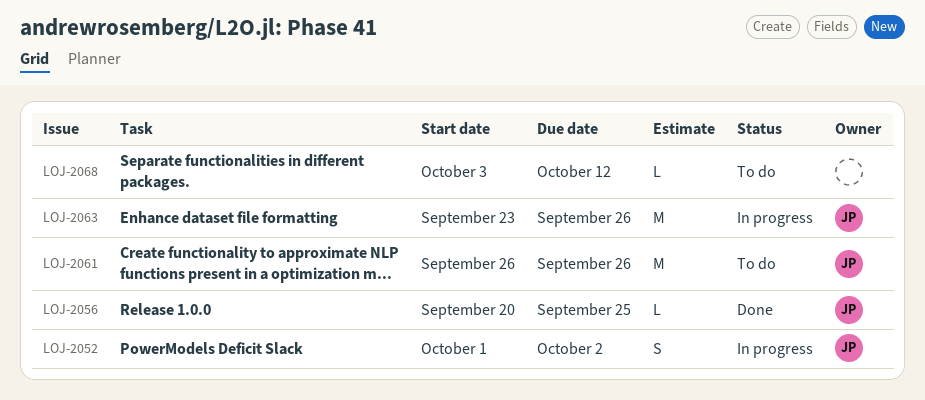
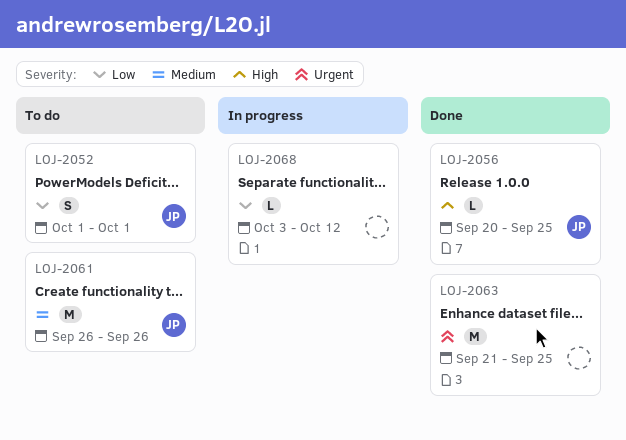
LOJ-2052, status: In progress -> To do
LOJ-2052, due: Oct 2 -> Oct 1
LOJ-2063, status: In progress -> Done
LOJ-2063, owner: JP -> none
LOJ-2063, start: Sep 23 -> Sep 21
LOJ-2063, due: Sep 26 -> Sep 25
LOJ-2068, status: To do -> In progress

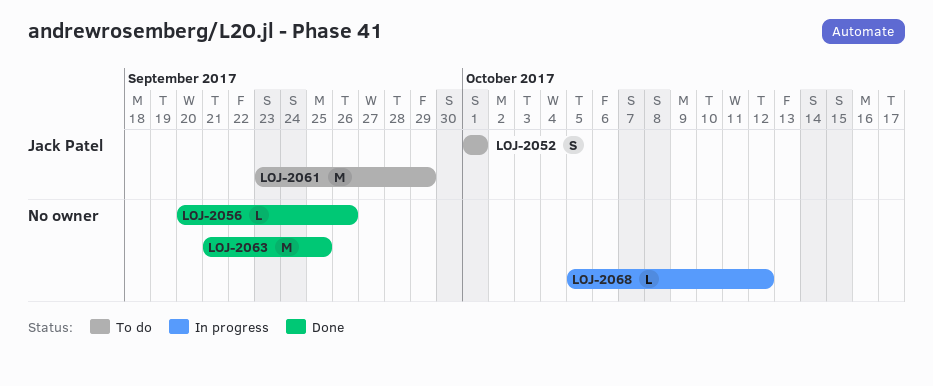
LOJ-2056, owner: Jack Patel -> none
LOJ-2056, due: Sep 25 -> Sep 26
LOJ-2061, start: Sep 26 -> Sep 23
LOJ-2061, due: Sep 26 -> Sep 29
LOJ-2068, start: Oct 3 -> Oct 5

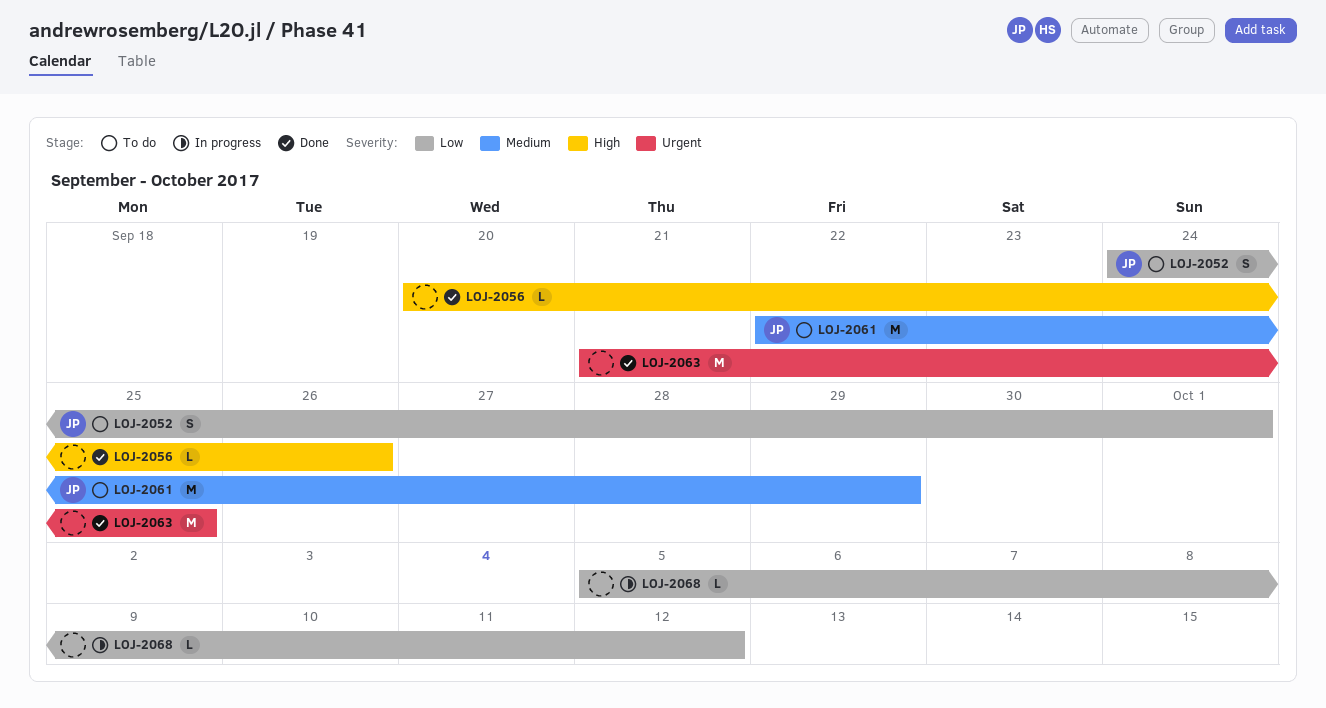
LOJ-2052, start: Oct 1 -> Sep 24
LOJ-2061, start: Sep 23 -> Sep 22

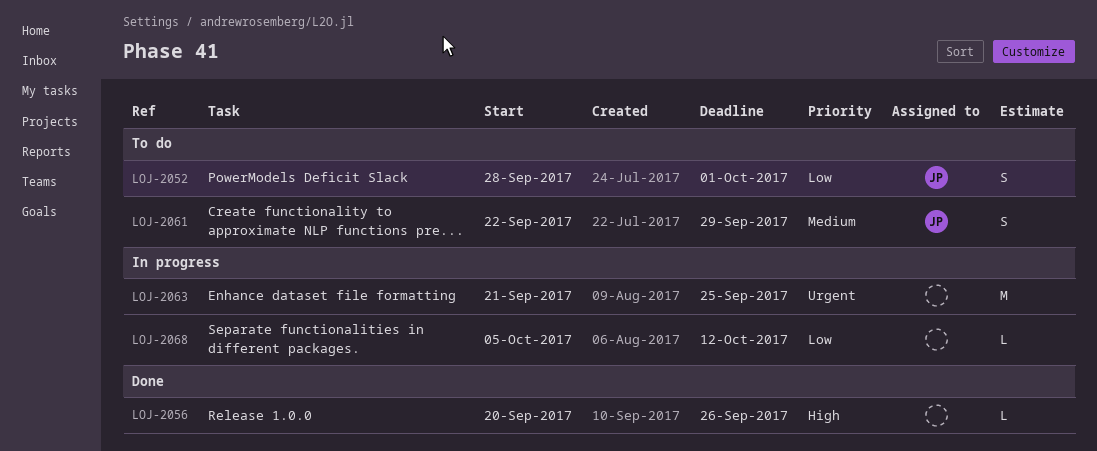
LOJ-2052, start: Sep 24 -> Sep 28
LOJ-2061, estimate: M -> S
LOJ-2063, status: Done -> In progress

